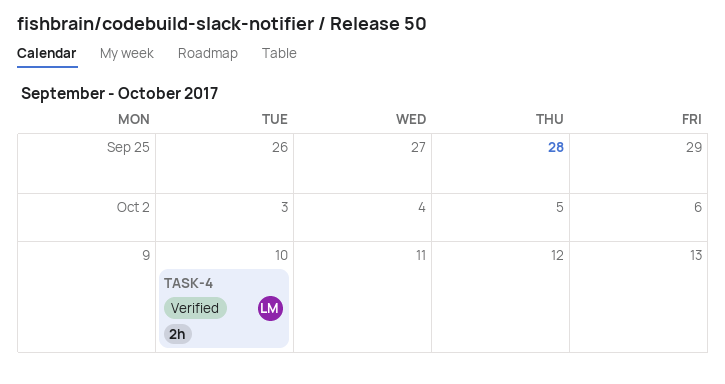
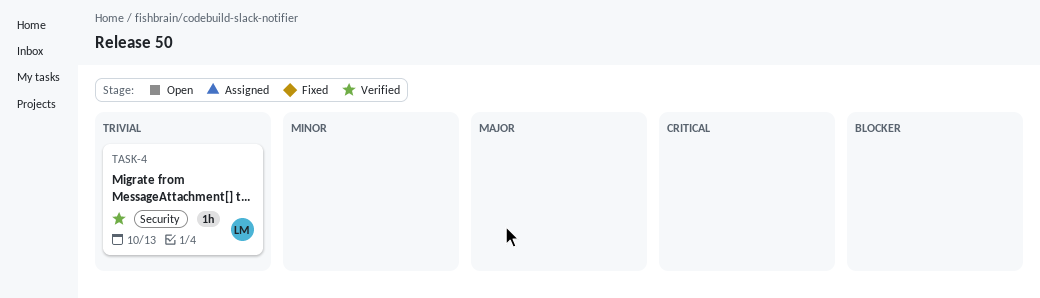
TASK-4, estimate: 2h -> 1h
TASK-4, due: Oct 10 -> Oct 13

